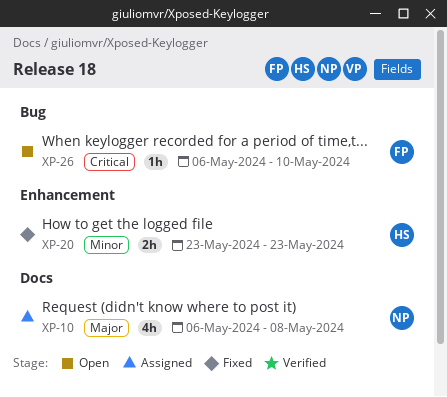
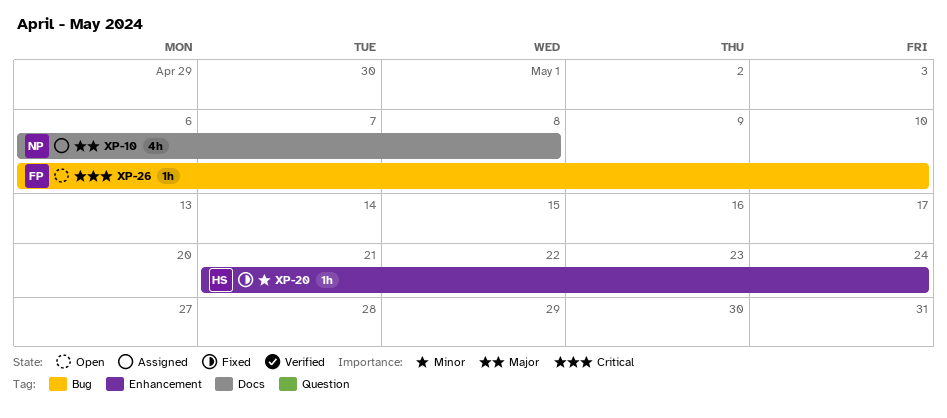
XP-20, estimate: 2h -> 1h
XP-20, start: May 23 -> May 21
XP-20, due: May 23 -> May 24

